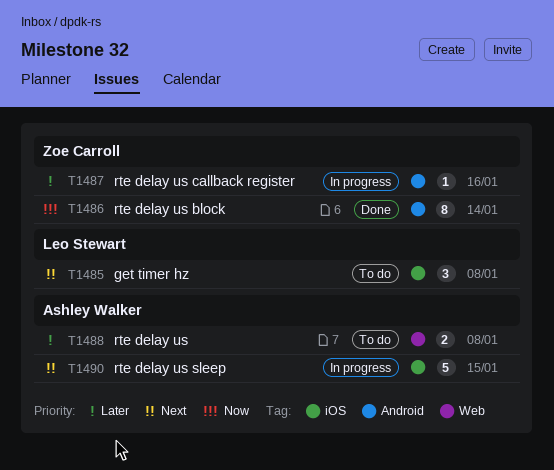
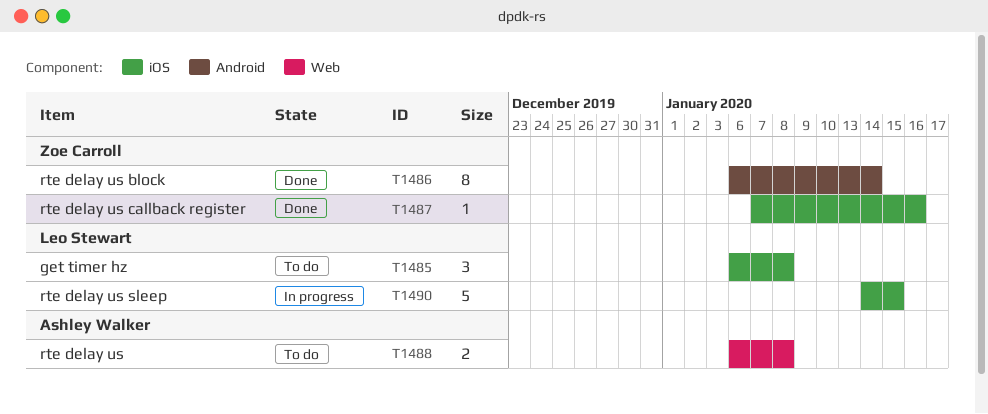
T1487, status: In progress -> Done
T1487, label: Android -> iOS
T1490, owner: Ashley Walker -> Leo Stewart

